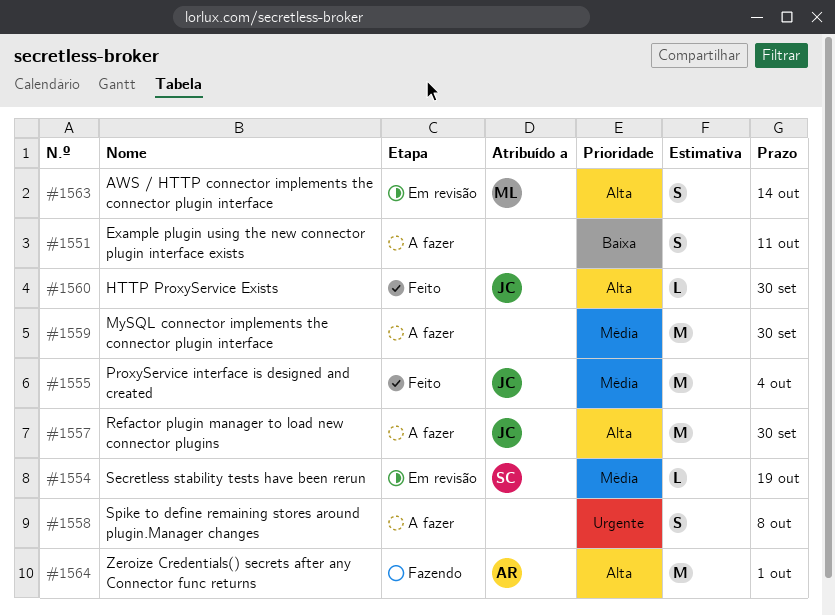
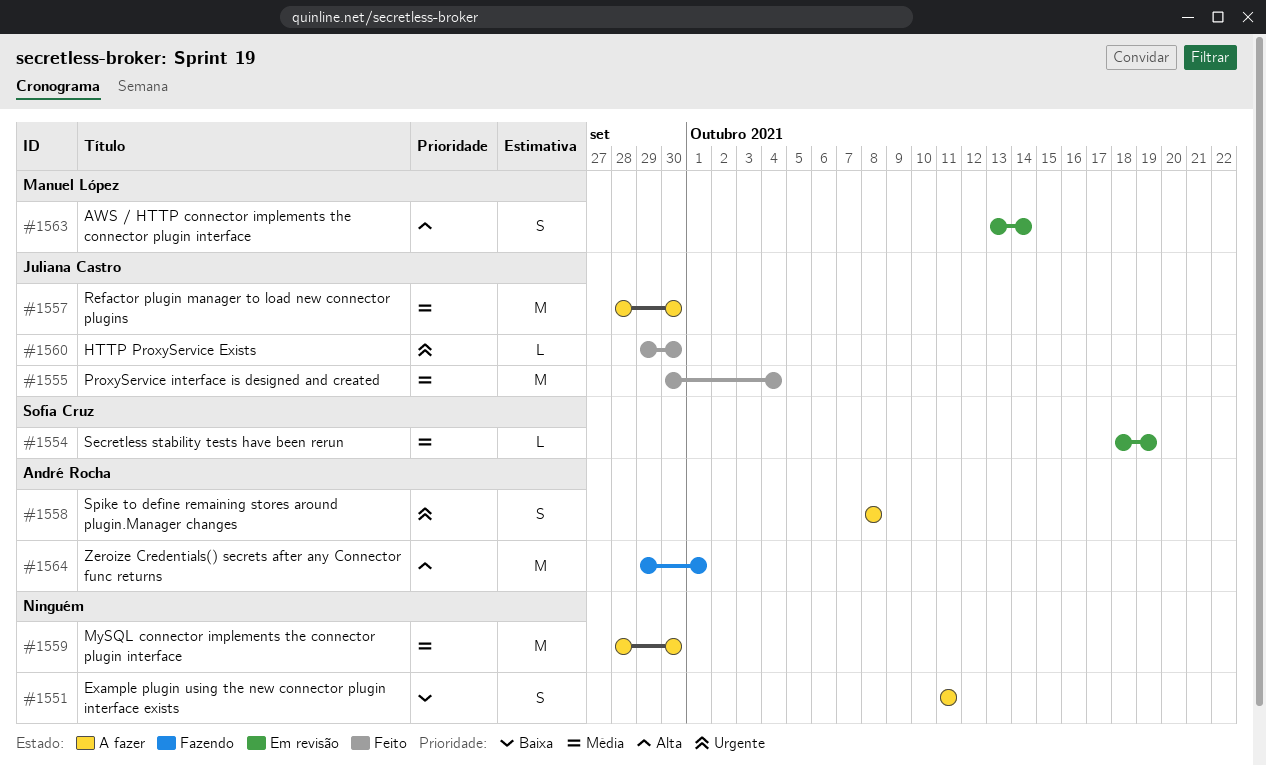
#1557, priority: Alta -> Média
#1558, owner: none -> André Rocha
#1560, priority: Alta -> Urgente

